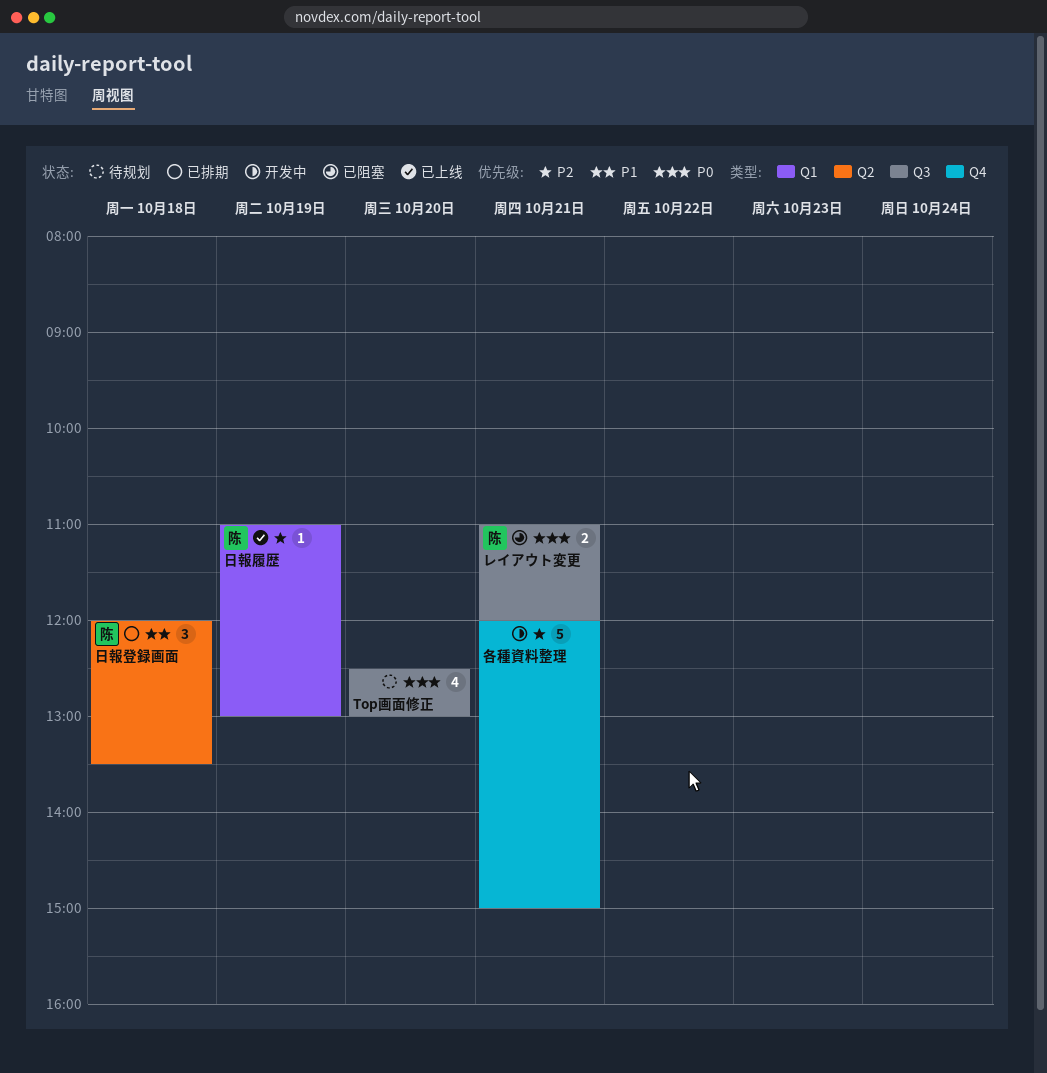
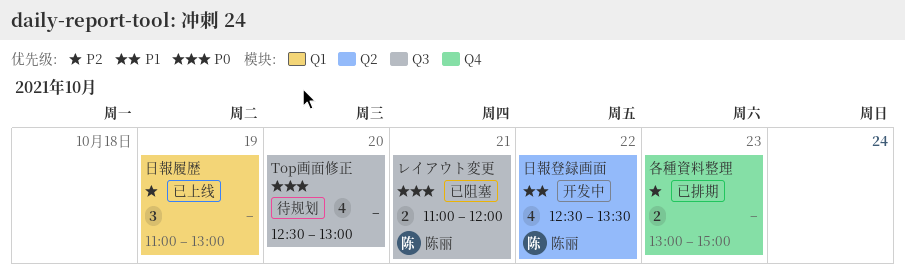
各種資料整理, status: 开发中 -> 已排期
各種資料整理, estimate: 5 -> 2
各種資料整理, day: Oct 21 -> Oct 23
各種資料整理, begins: 12:00 -> 13:00
日報履歴, owner: 陈丽 -> none
日報履歴, estimate: 1 -> 3
日報登録画面, status: 已排期 -> 开发中
日報登録画面, estimate: 3 -> 4
日報登録画面, day: Oct 18 -> Oct 22
日報登録画面, begins: 12:00 -> 12:30

